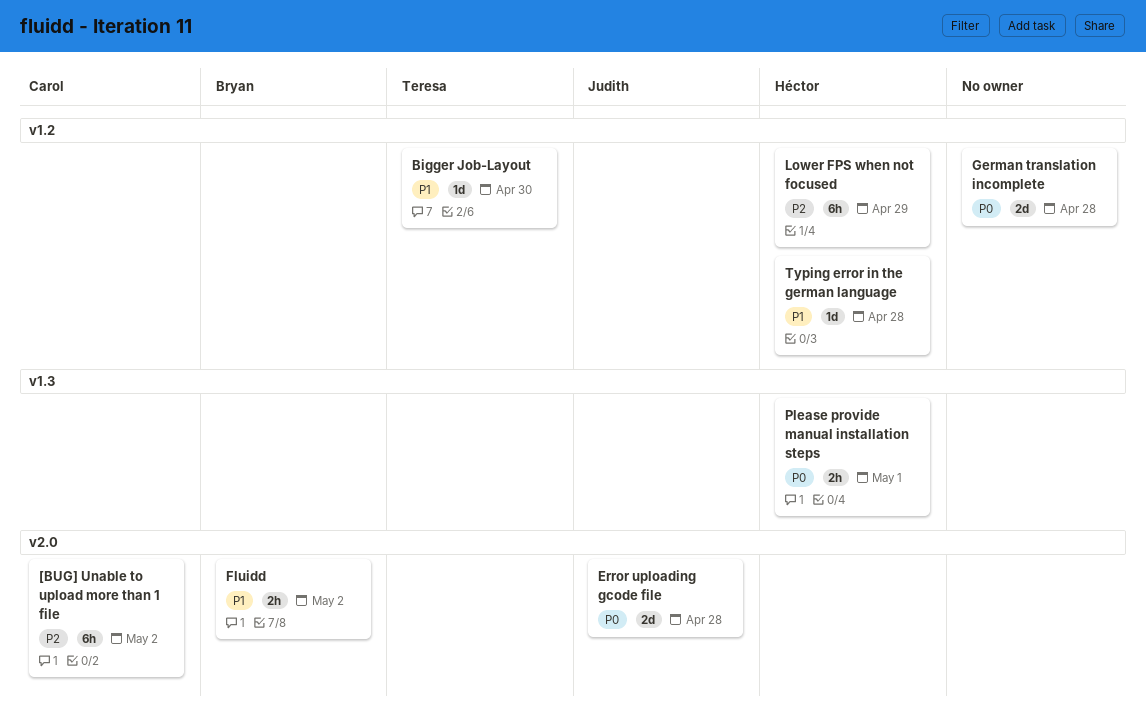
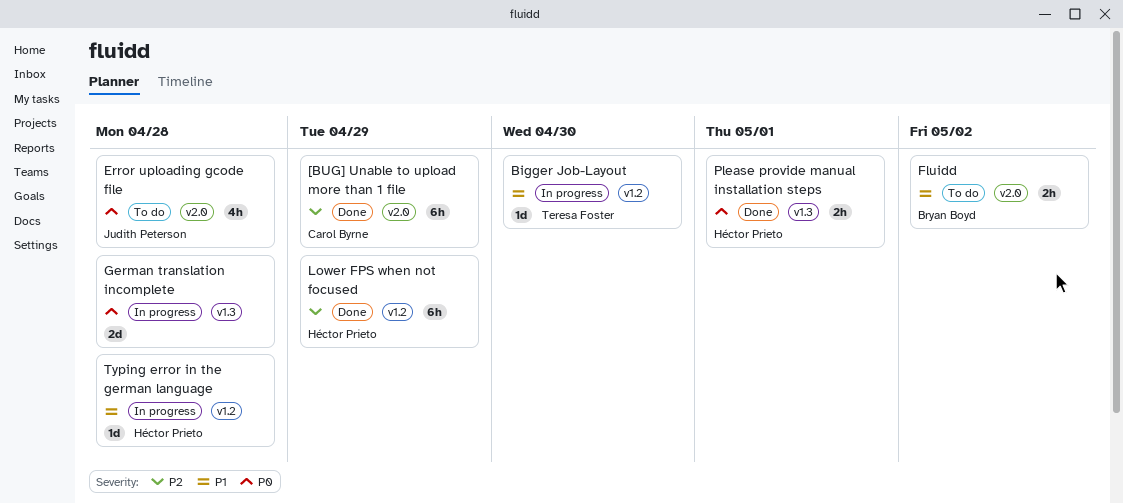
[BUG] Unable to upload more than 1 file, due: May 2 -> Apr 29
Error uploading gcode file, estimate: 2d -> 4h
German translation incomplete, label: v1.2 -> v1.3

